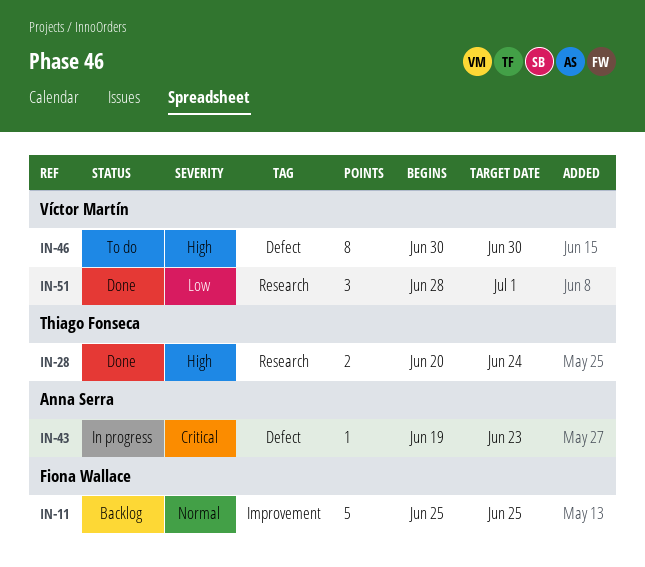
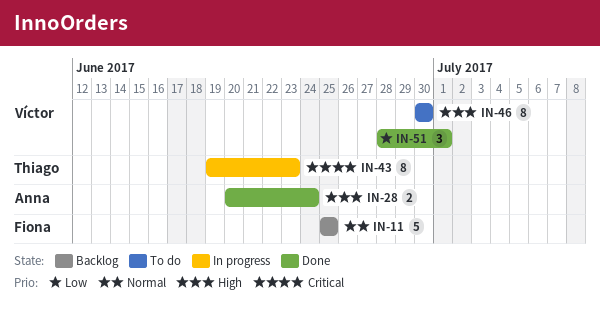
IN-28, owner: Thiago Fonseca -> Anna Serra
IN-43, owner: Anna Serra -> Thiago Fonseca
IN-43, estimate: 1 -> 8

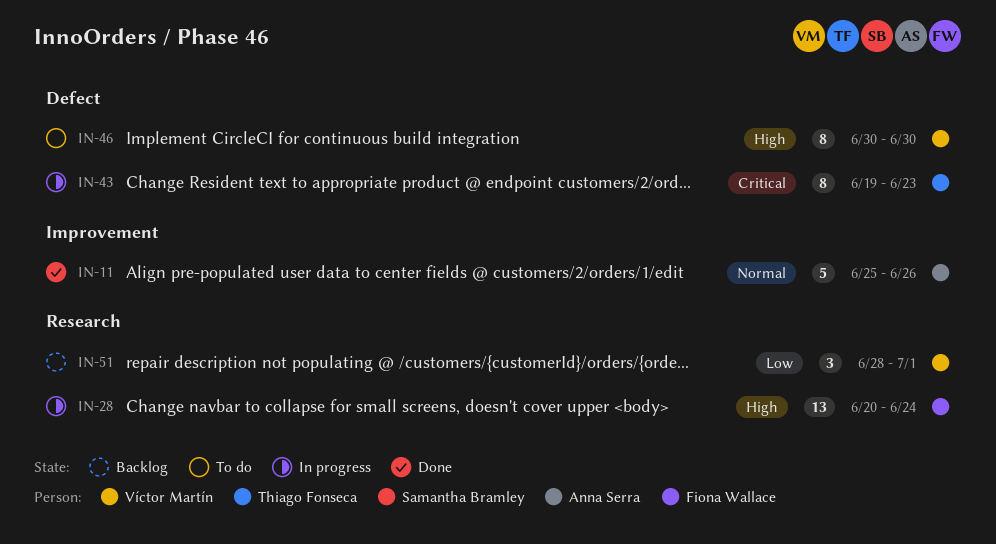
IN-11, status: Backlog -> Done
IN-11, owner: Fiona Wallace -> Anna Serra
IN-11, due: Jun 25 -> Jun 26
IN-28, status: Done -> In progress
IN-28, owner: Anna Serra -> Fiona Wallace
IN-28, estimate: 2 -> 13
IN-51, status: Done -> Backlog

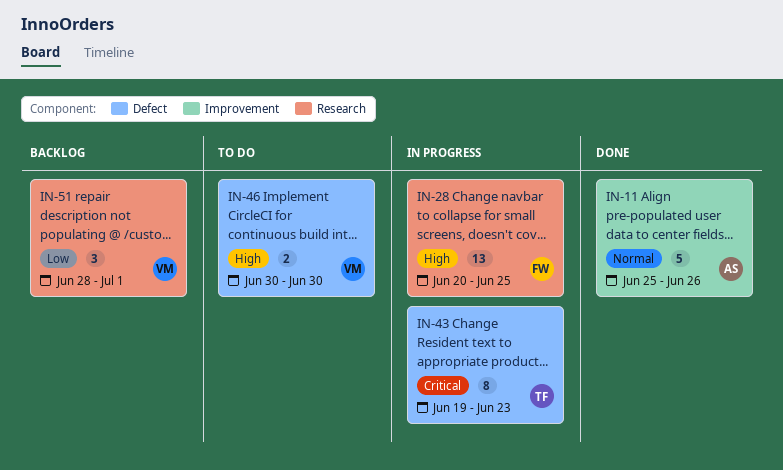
IN-28, due: Jun 24 -> Jun 25
IN-46, estimate: 8 -> 2

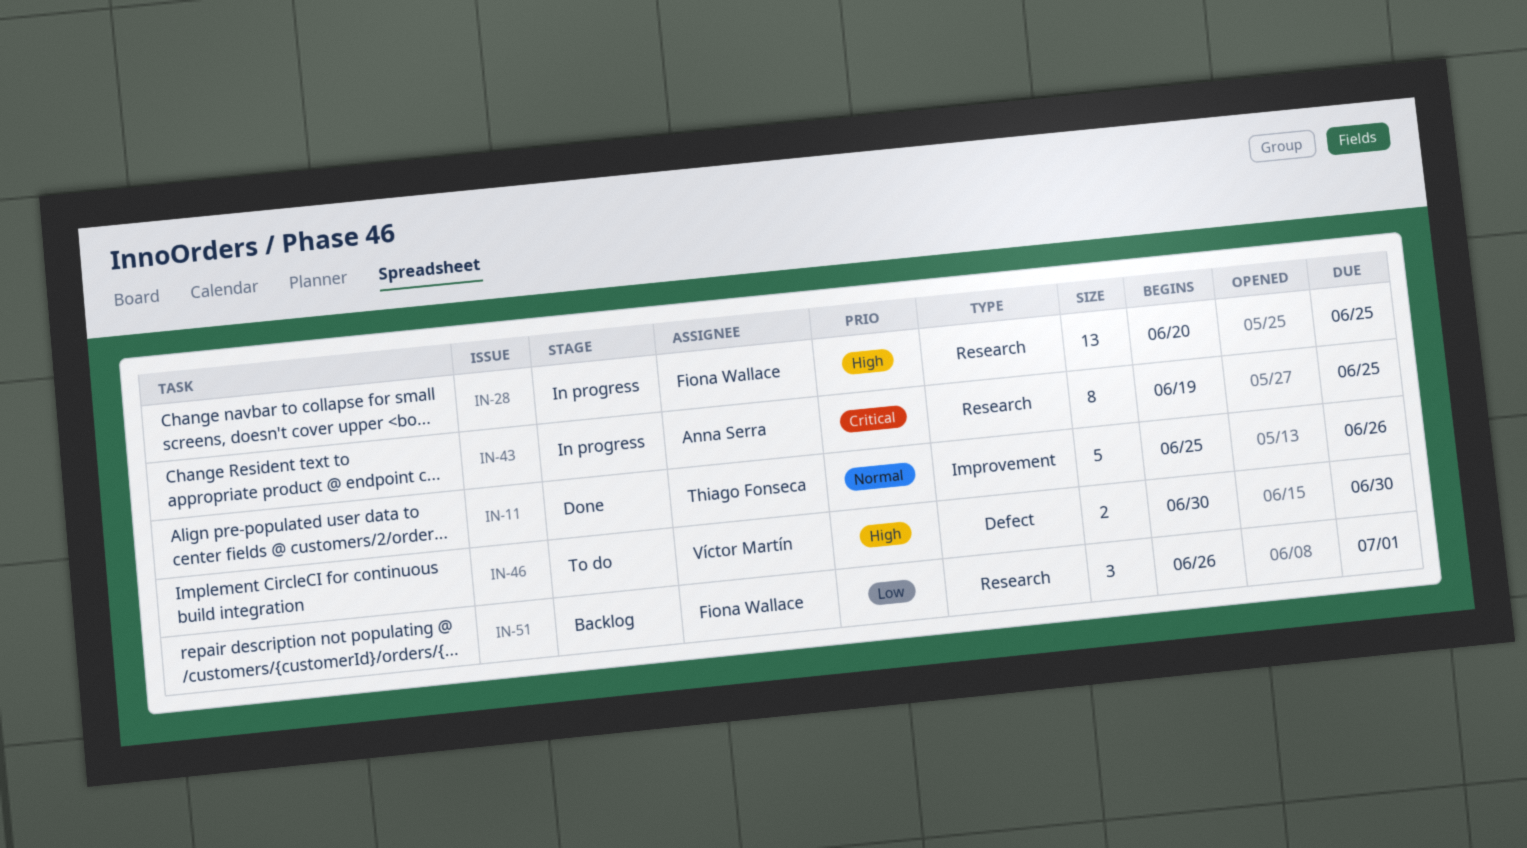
IN-11, owner: Anna Serra -> Thiago Fonseca
IN-43, owner: Thiago Fonseca -> Anna Serra
IN-43, label: Defect -> Research
IN-43, due: Jun 23 -> Jun 25
IN-51, owner: Víctor Martín -> Fiona Wallace
IN-51, start: Jun 28 -> Jun 26

